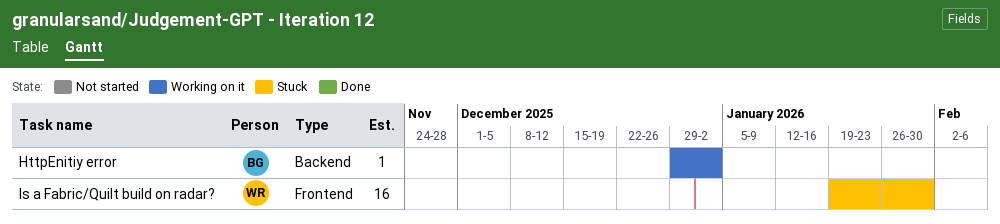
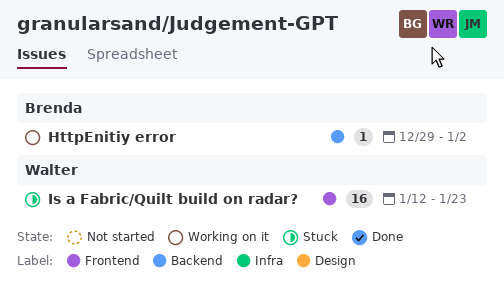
Is a Fabric/Quilt build on radar?, start: Jan 19 -> Jan 12
Is a Fabric/Quilt build on radar?, due: Jan 30 -> Jan 23

